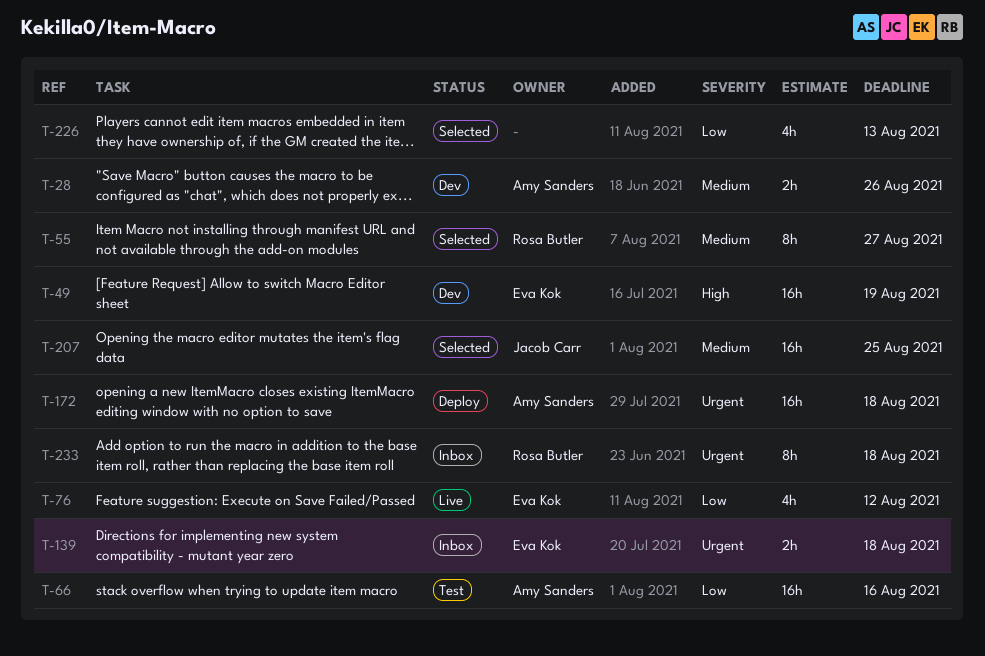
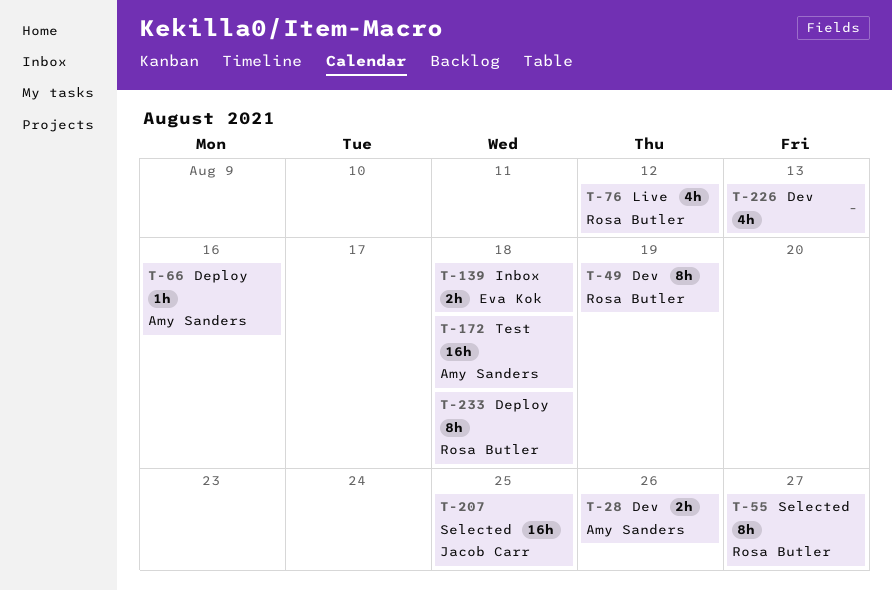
T-49, owner: Eva Kok -> Rosa Butler
T-49, estimate: 16h -> 8h
T-66, status: Test -> Deploy
T-66, estimate: 16h -> 1h
T-76, owner: Eva Kok -> Rosa Butler
T-172, status: Deploy -> Test
T-226, status: Selected -> Dev
T-233, status: Inbox -> Deploy

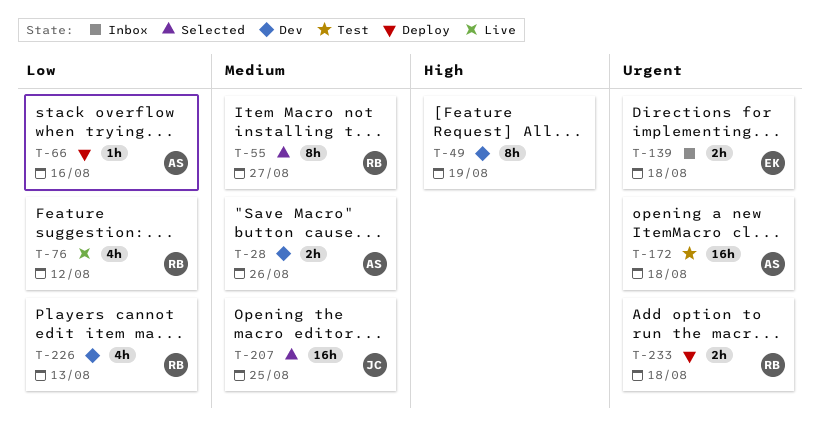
T-49, owner: Rosa Butler -> none
T-226, owner: none -> Rosa Butler
T-233, estimate: 8h -> 2h

